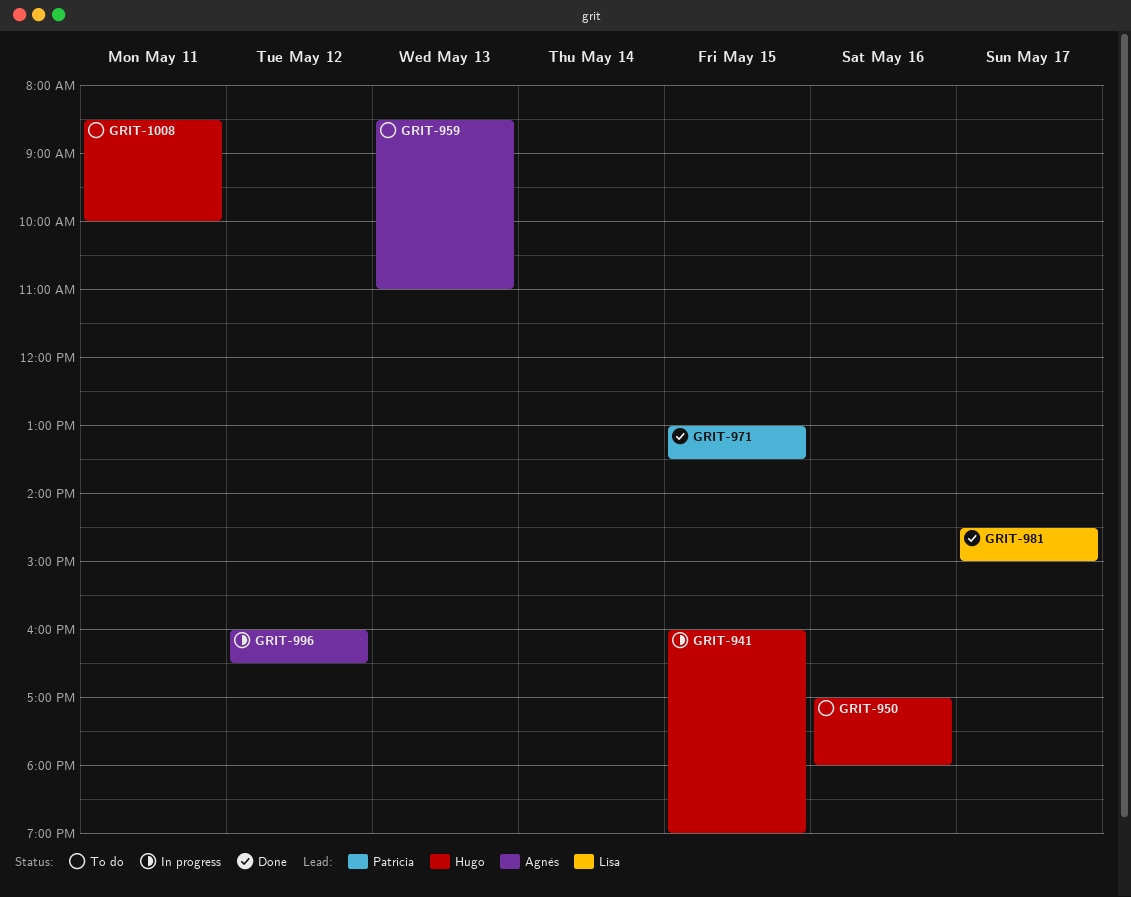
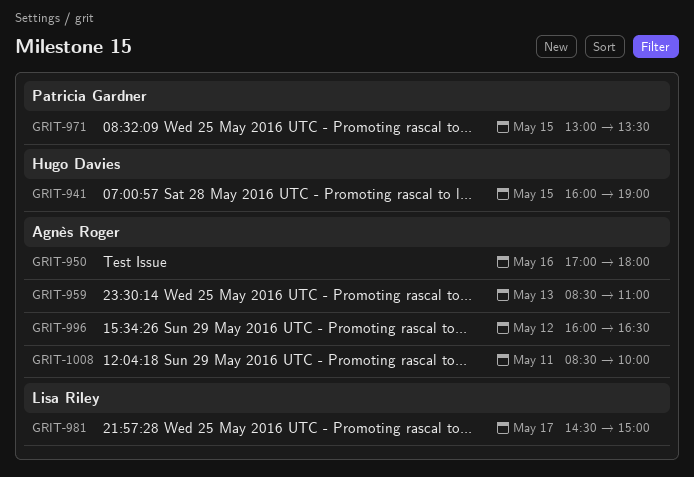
GRIT-950, owner: Hugo Davies -> Agnès Roger
GRIT-1008, owner: Hugo Davies -> Agnès Roger

